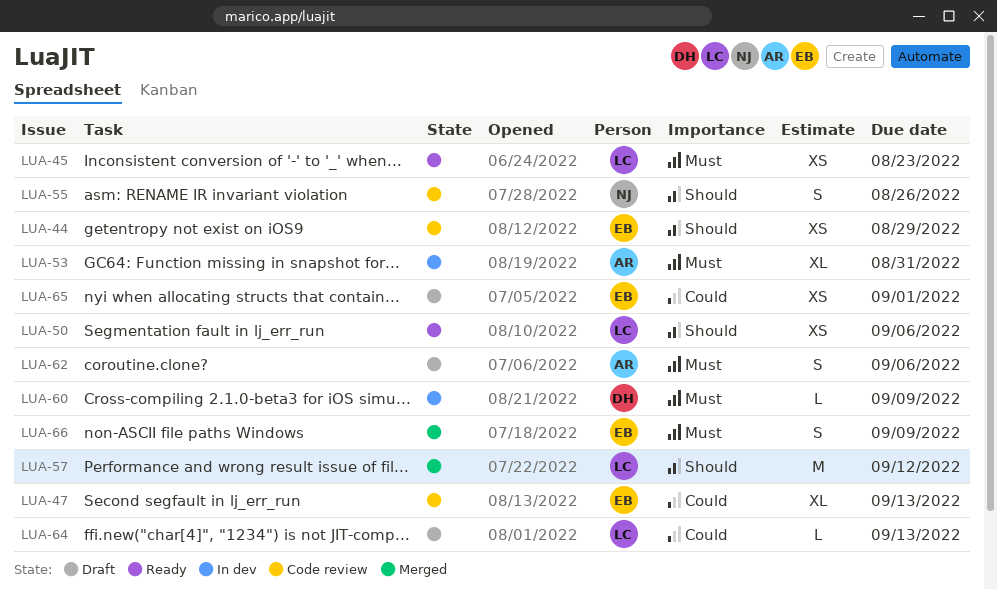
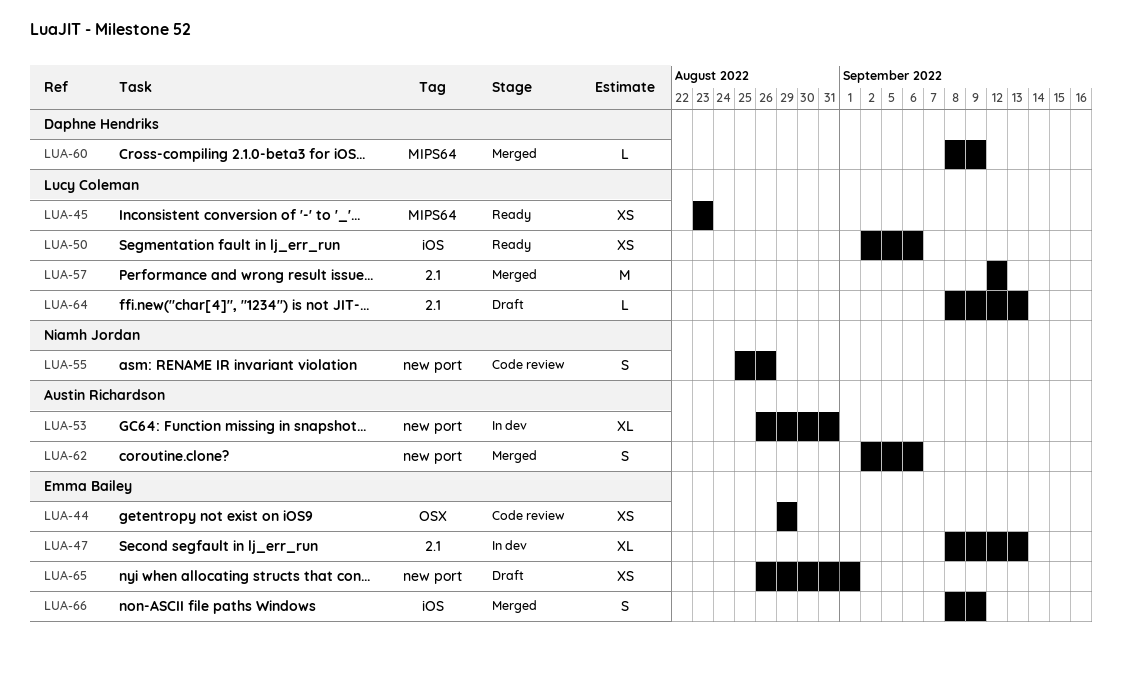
LUA-47, status: Code review -> In dev
LUA-60, status: In dev -> Merged
LUA-62, status: Draft -> Merged

